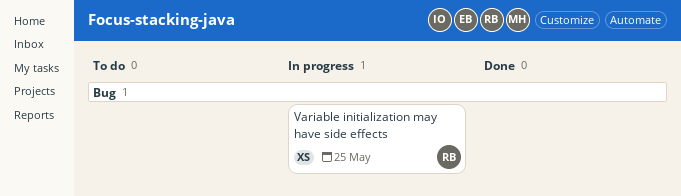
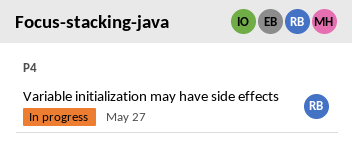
Variable initialization may have side effects, due: May 25 -> May 27

